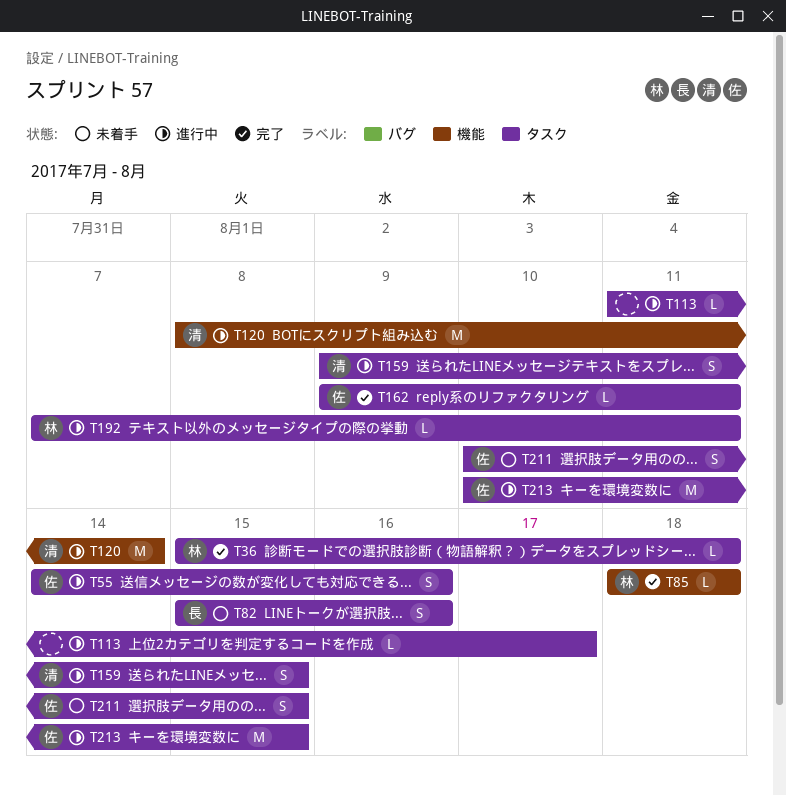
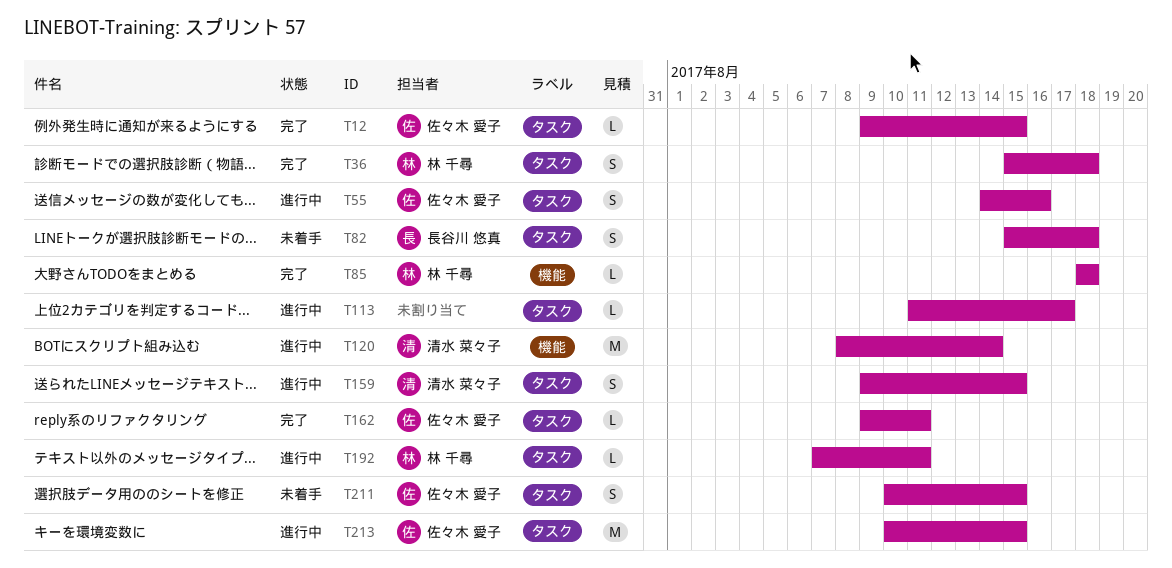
T12: none -> present
T36, estimate: L -> S
T82, due: Aug 16 -> Aug 18

